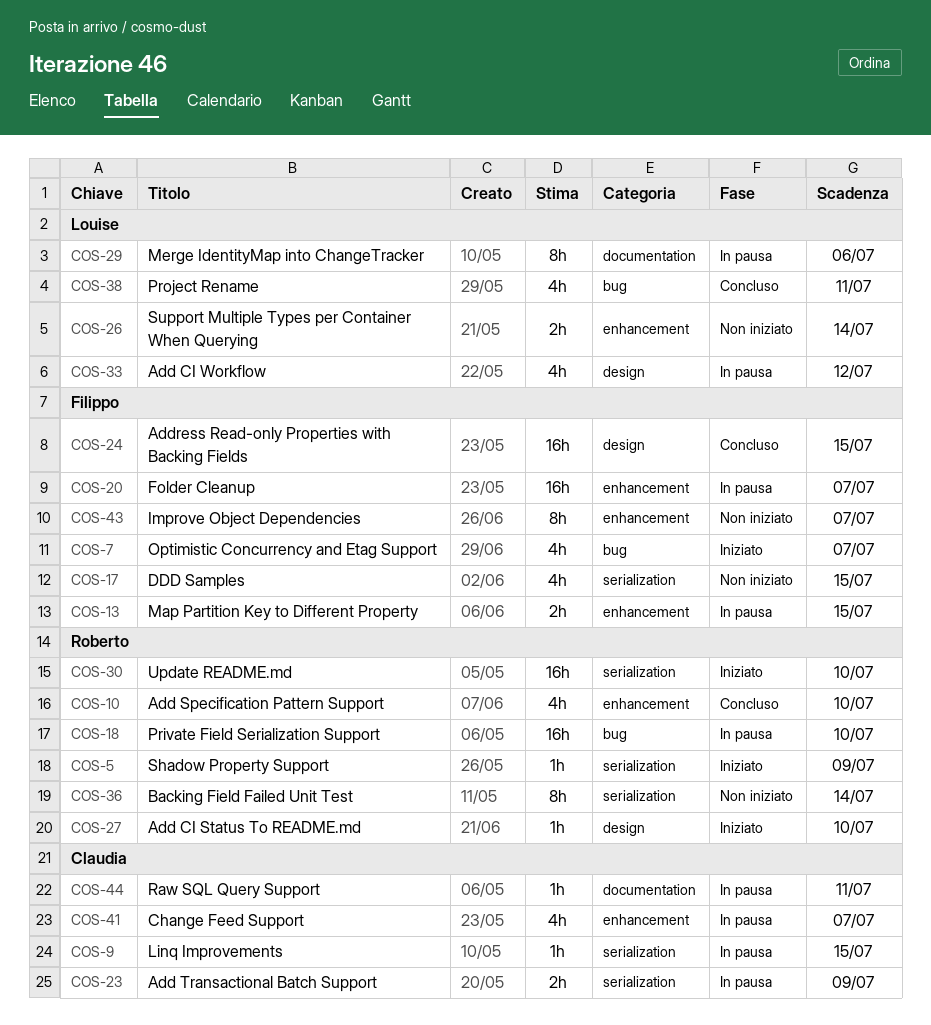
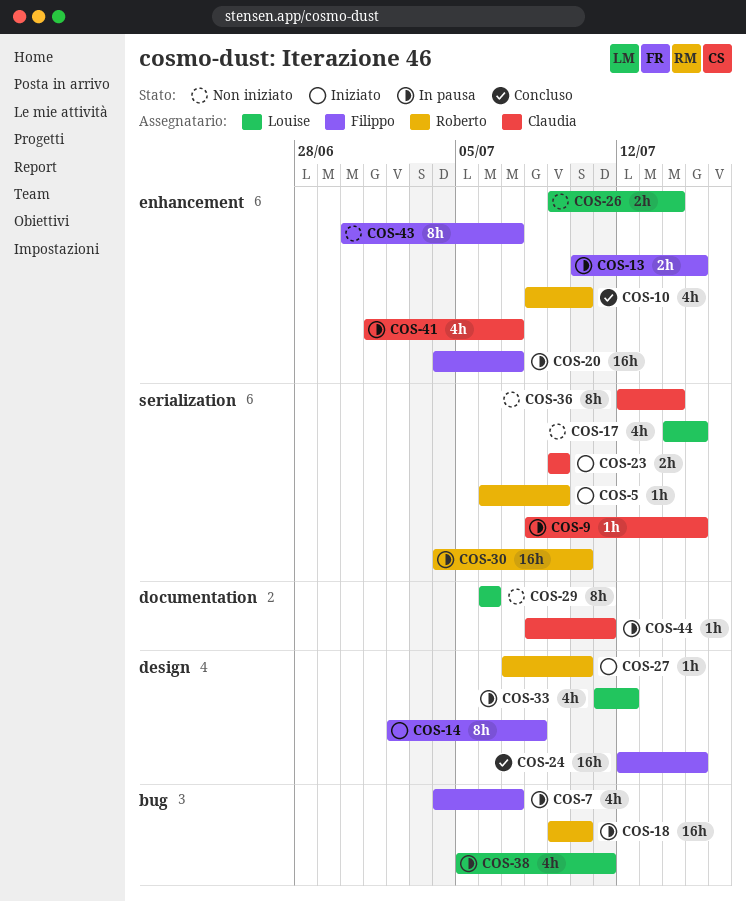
COS-7, status: Iniziato -> In pausa
COS-14: none -> present
COS-17, owner: Filippo -> Louise
COS-23, status: In pausa -> Iniziato
COS-29, status: In pausa -> Non iniziato
COS-30, status: Iniziato -> In pausa
COS-36, owner: Roberto -> Claudia
COS-38, status: Concluso -> In pausa

